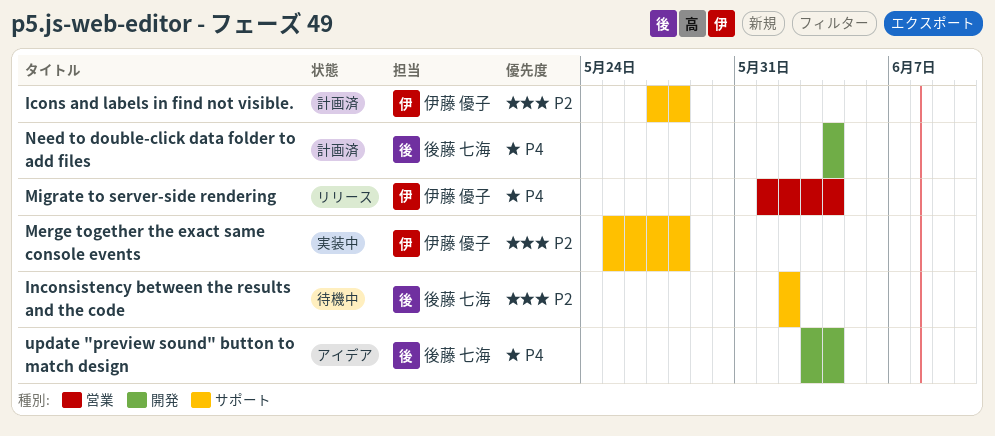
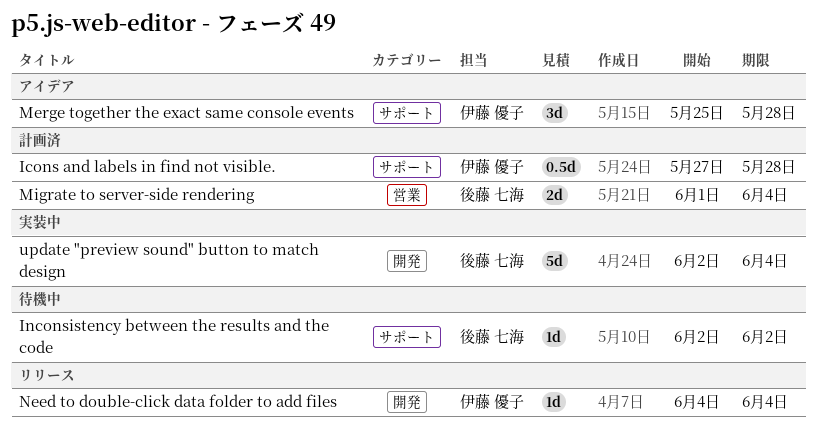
Merge together the exact same console events, status: 実装中 -> アイデア
Migrate to server-side rendering, status: リリース -> 計画済
Migrate to server-side rendering, owner: 伊藤 優子 -> 後藤 七海
Need to double-click data folder to add files, status: 計画済 -> リリース
Need to double-click data folder to add files, owner: 後藤 七海 -> 伊藤 優子
update "preview sound" button to match design, status: アイデア -> 実装中
update "preview sound" button to match design, start: Jun 3 -> Jun 2

